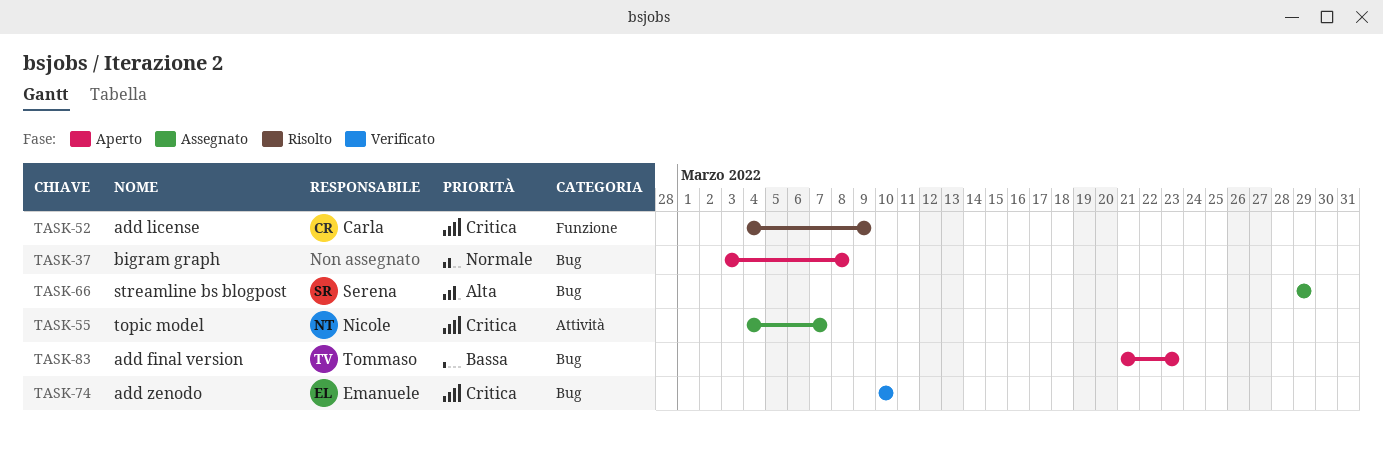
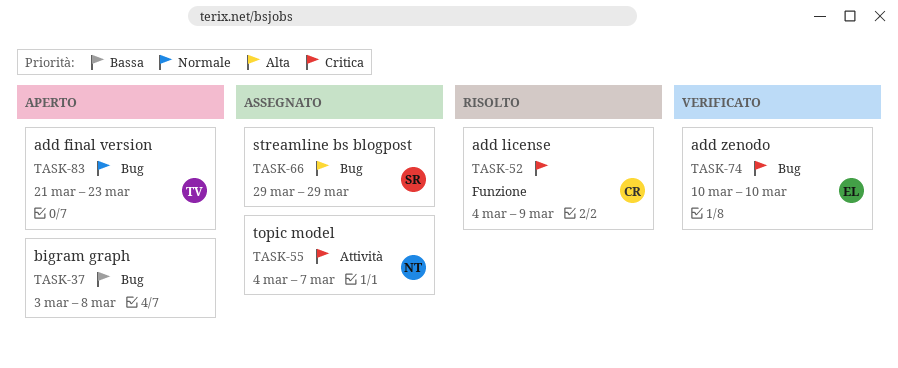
TASK-37, priority: Normale -> Bassa
TASK-83, priority: Bassa -> Normale

